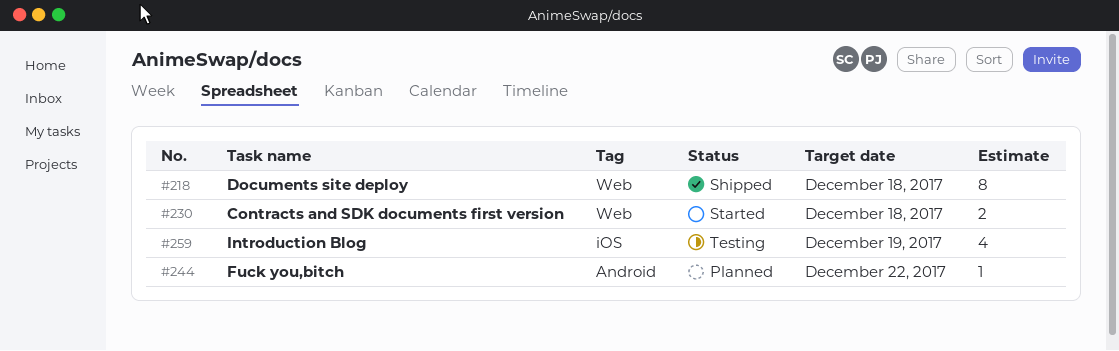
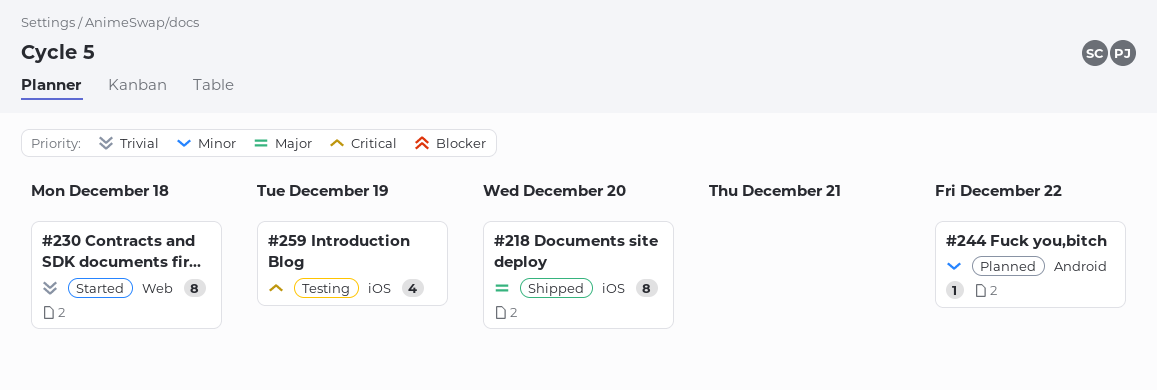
#218, label: Web -> iOS
#218, due: Dec 18 -> Dec 20
#230, estimate: 2 -> 8

